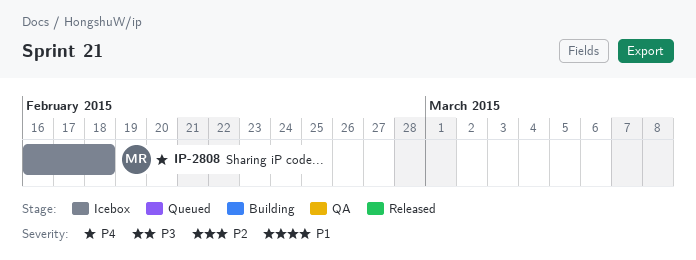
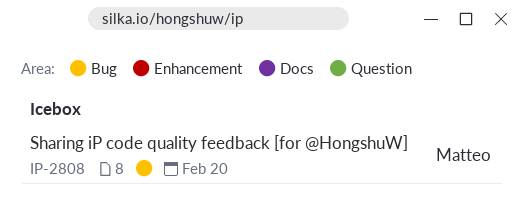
IP-2808, due: Feb 18 -> Feb 20

